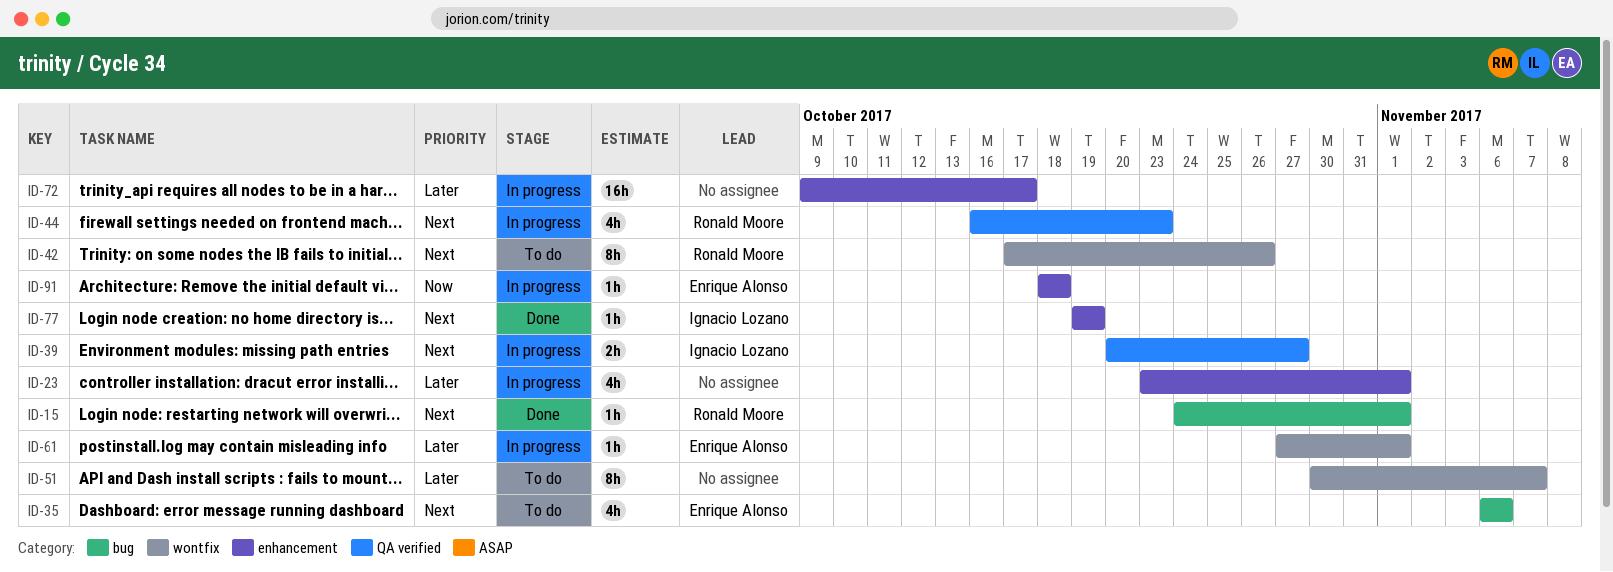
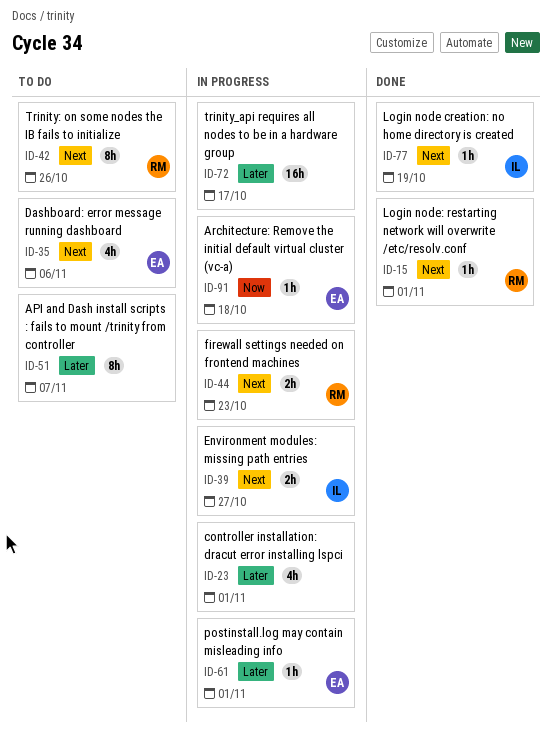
ID-44, estimate: 4h -> 2h

